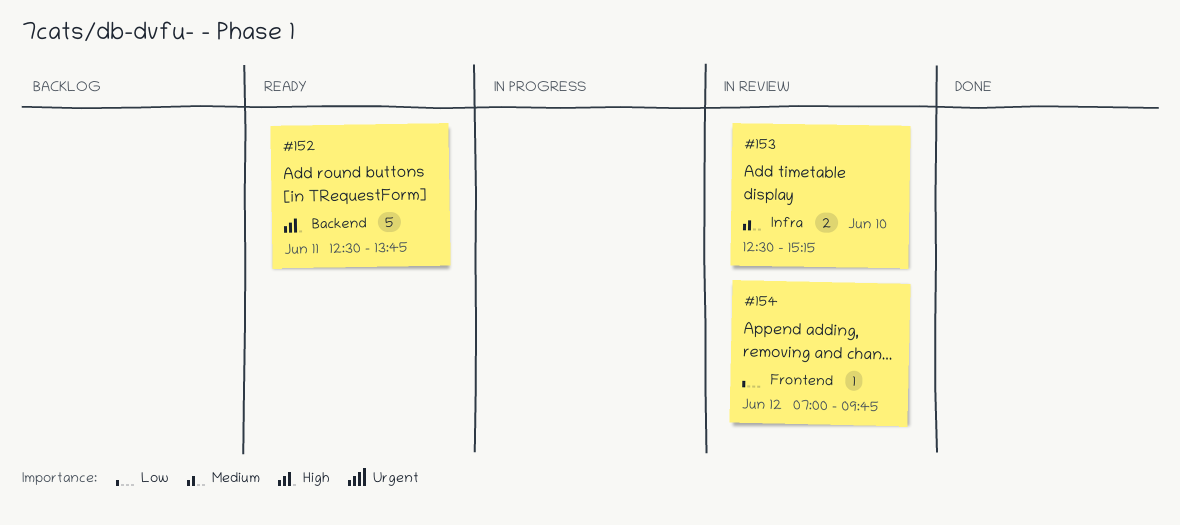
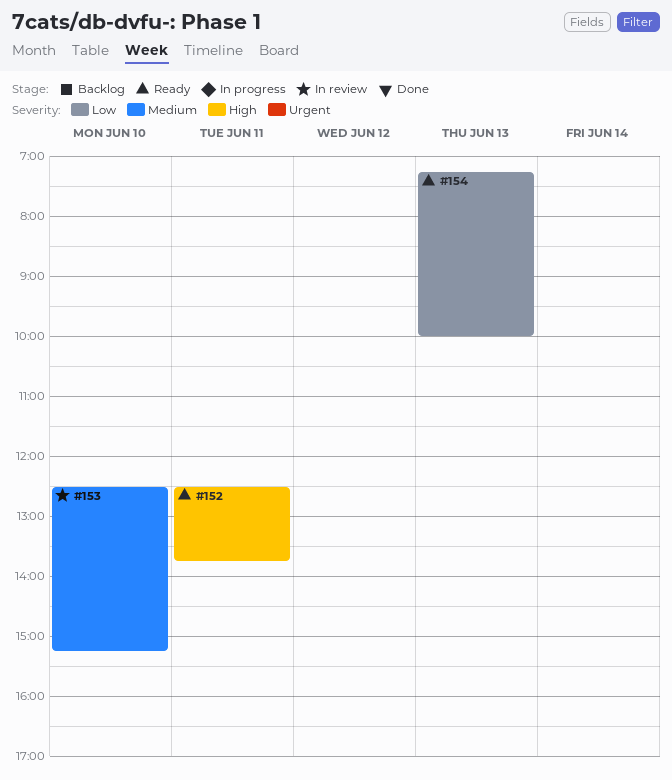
#154, status: In review -> Ready
#154, day: Jun 12 -> Jun 13
#154, begins: 07:00 -> 07:15
#154, ends: 09:45 -> 10:00

